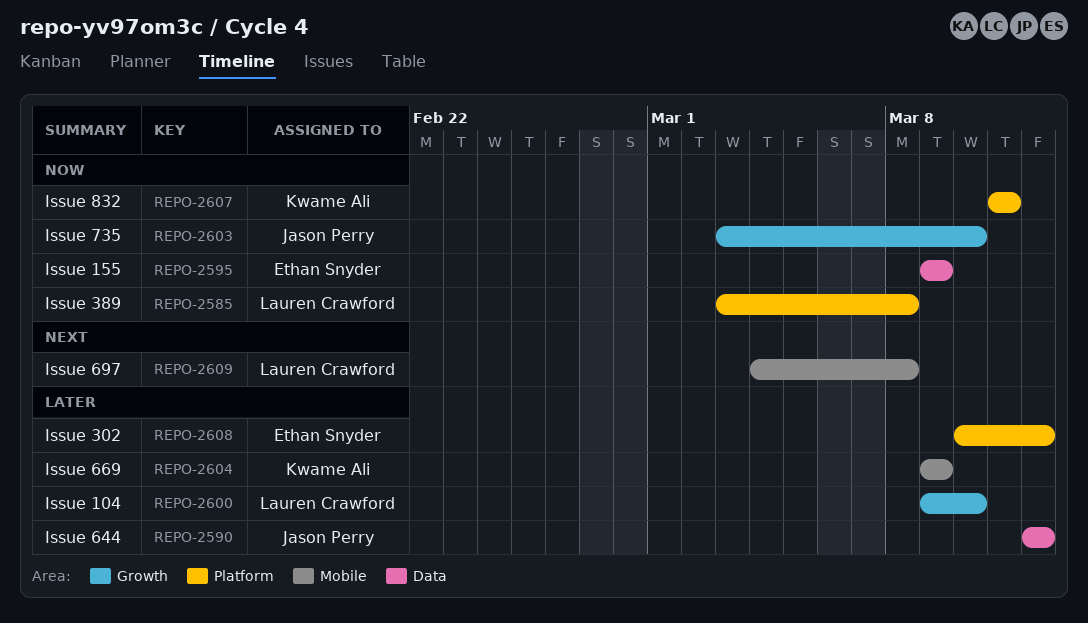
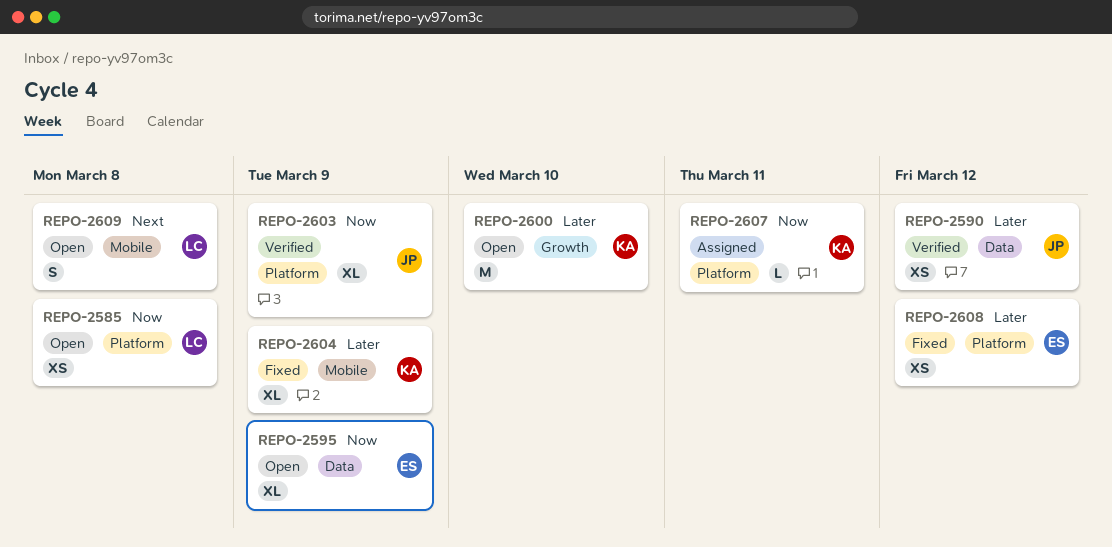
REPO-2600, owner: Lauren Crawford -> Kwame Ali
REPO-2603, label: Growth -> Platform
REPO-2603, due: Mar 10 -> Mar 9

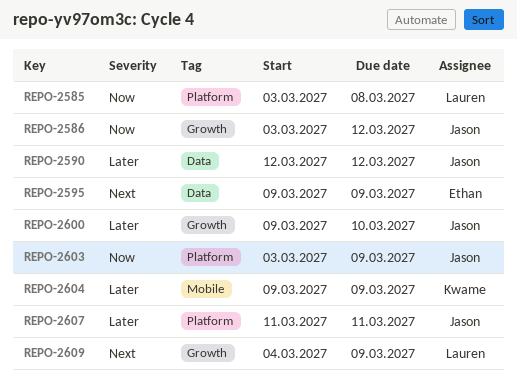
REPO-2586: none -> present
REPO-2595, priority: Now -> Next
REPO-2600, owner: Kwame -> Jason
REPO-2607, owner: Kwame -> Jason
REPO-2607, priority: Now -> Later
REPO-2608: present -> none
REPO-2609, label: Mobile -> Growth
REPO-2609, due: Mar 8 -> Mar 9

